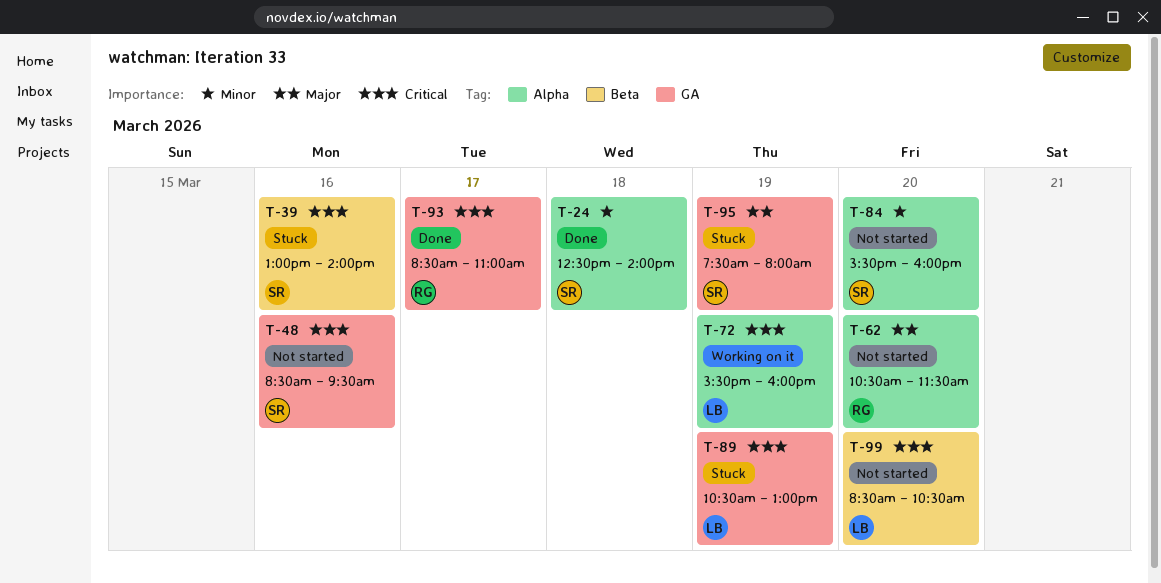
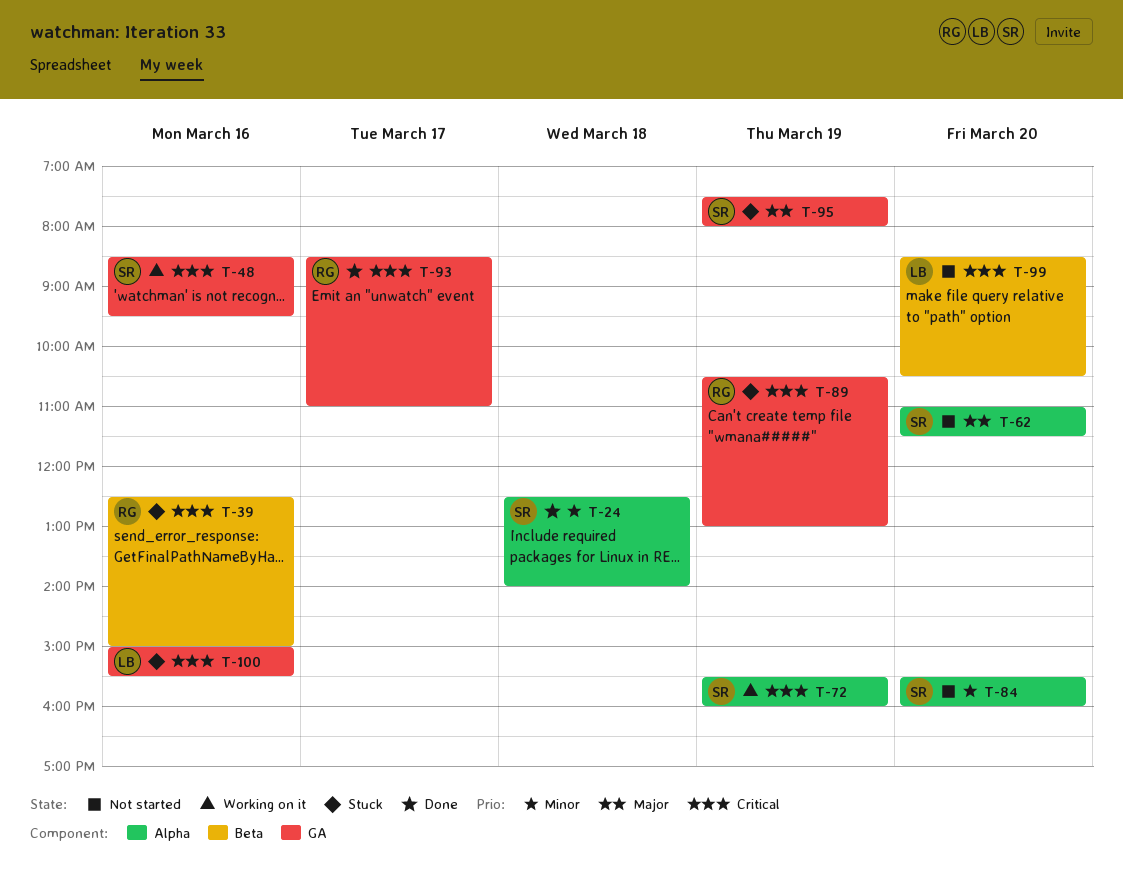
T-39, owner: SR -> RG
T-39, begins: 13:00 -> 12:30
T-39, ends: 14:00 -> 15:00
T-48, status: Not started -> Working on it
T-62, owner: RG -> SR
T-62, begins: 10:30 -> 11:00
T-72, owner: LB -> SR
T-89, owner: LB -> RG
T-100: none -> present

